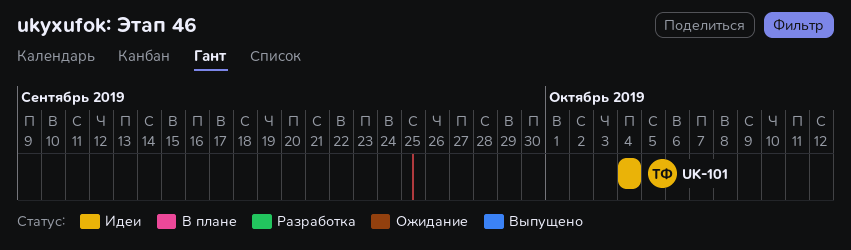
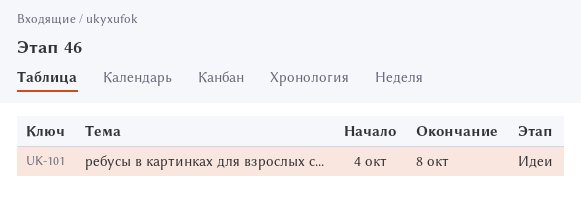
UK-101, due: Oct 4 -> Oct 8

